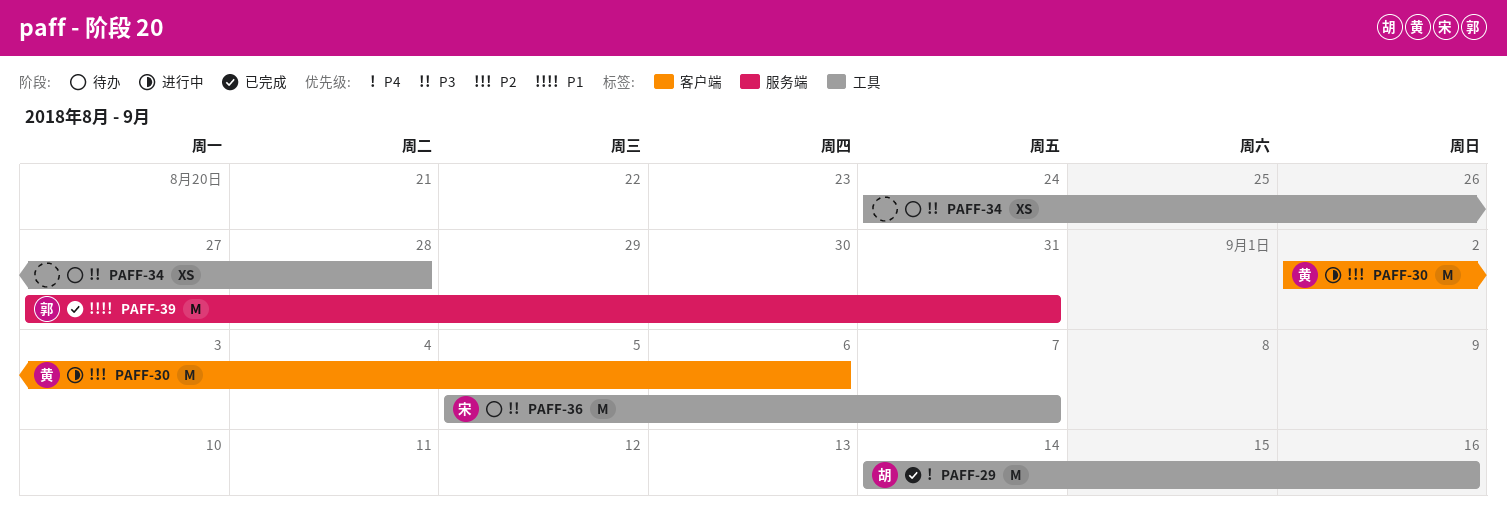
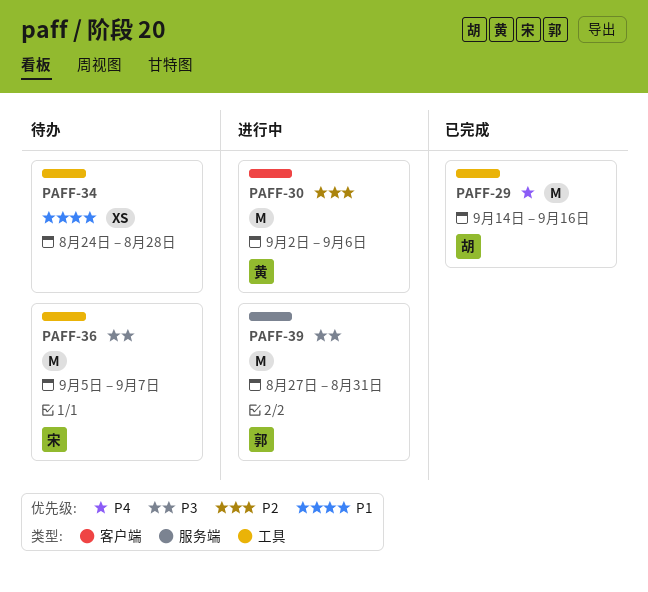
PAFF-34, priority: P3 -> P1
PAFF-39, status: 已完成 -> 进行中
PAFF-39, priority: P1 -> P3

